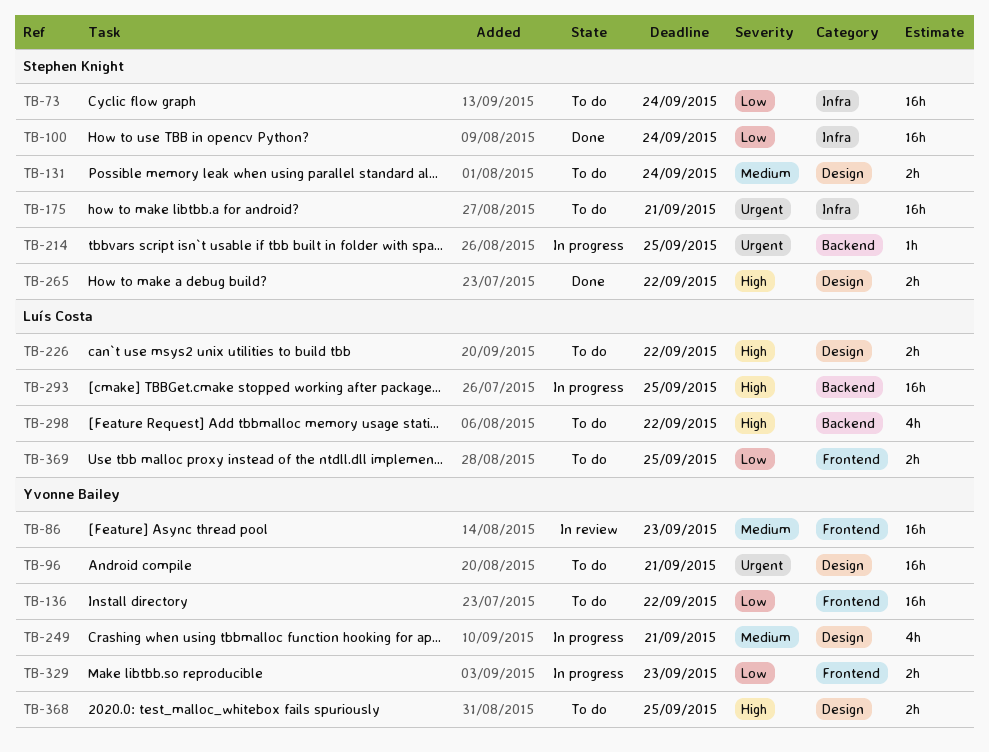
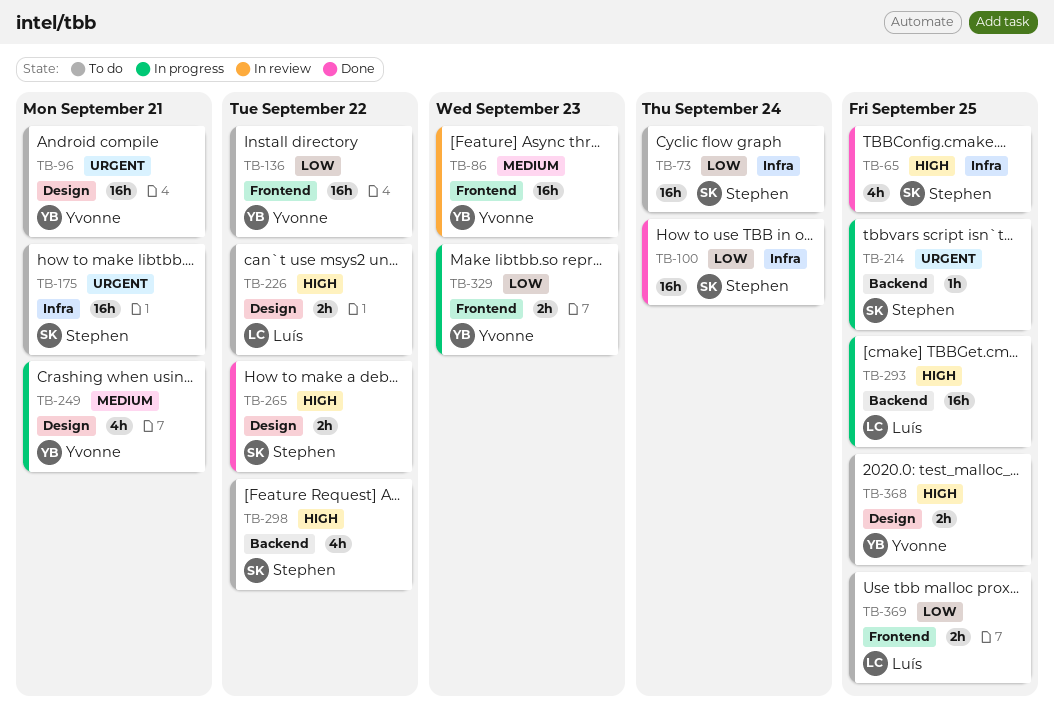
TB-65: none -> present
TB-131: present -> none
TB-298, owner: Luís Costa -> Stephen Knight

